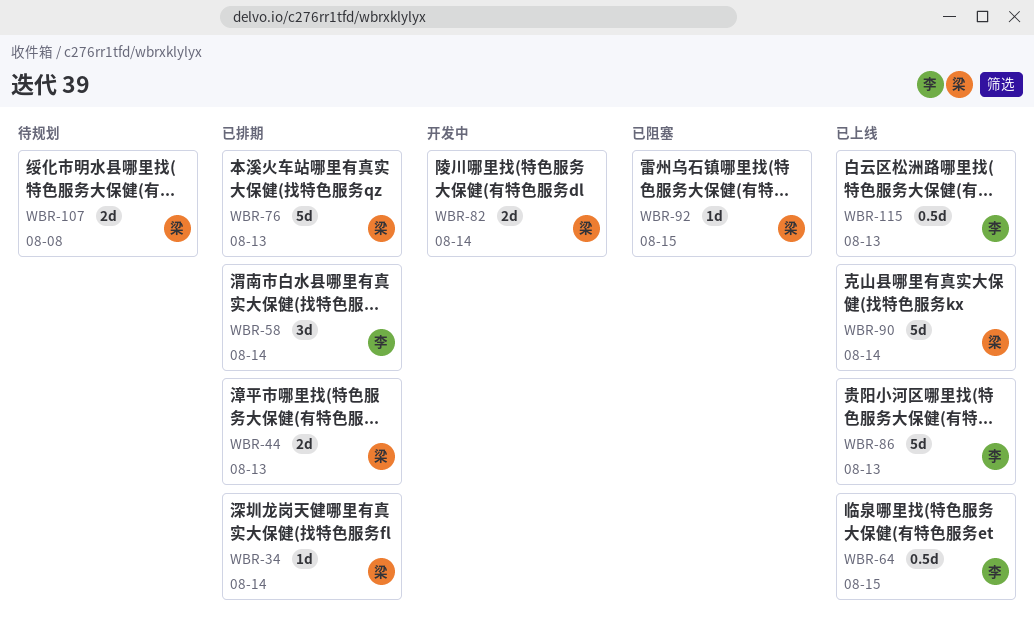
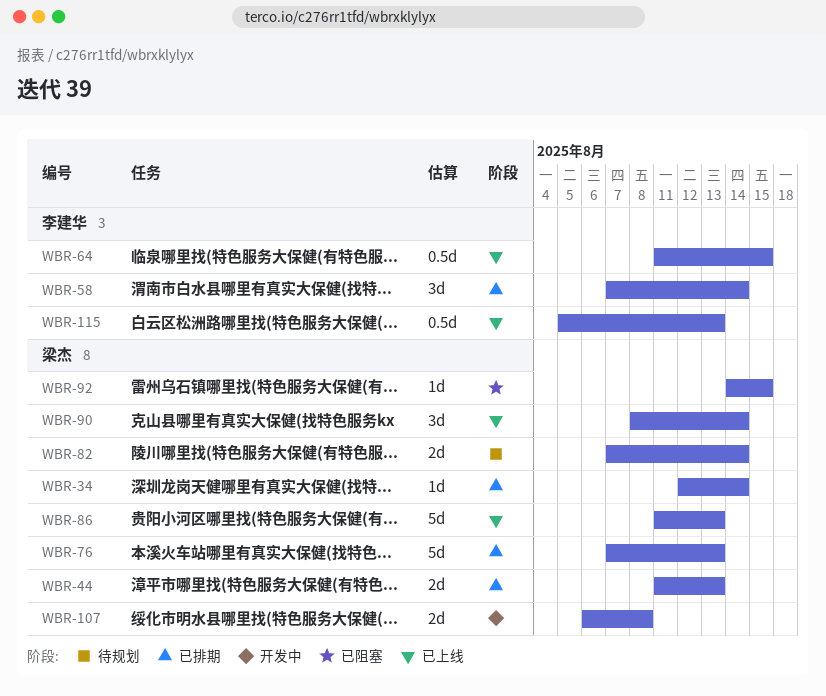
WBR-82, status: 开发中 -> 待规划
WBR-86, owner: 李建华 -> 梁杰
WBR-90, estimate: 5d -> 3d
WBR-107, status: 待规划 -> 开发中

